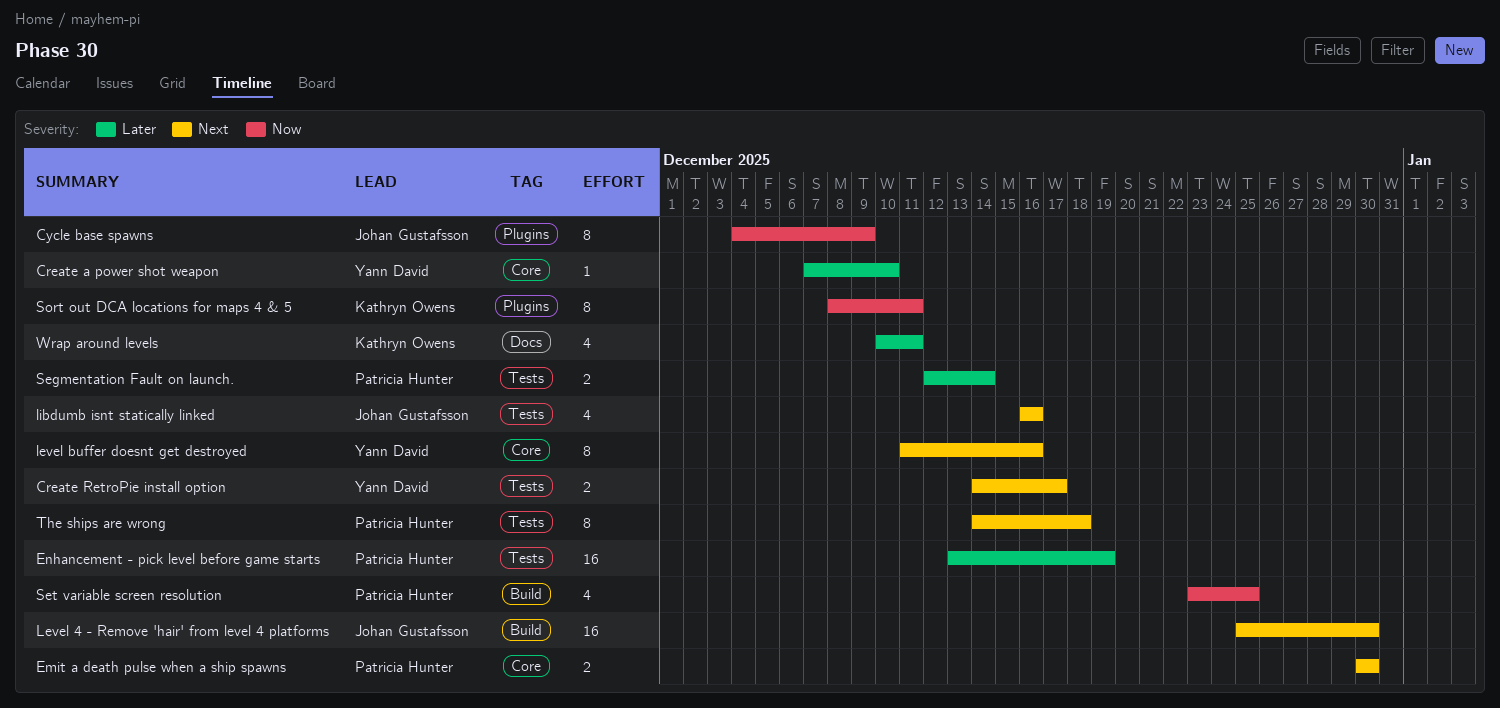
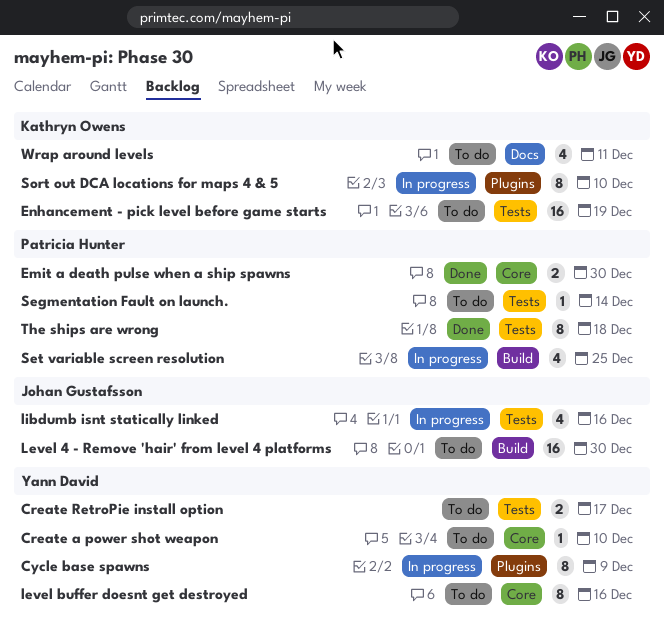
Cycle base spawns, owner: Johan Gustafsson -> Yann David
Enhancement - pick level before game starts, owner: Patricia Hunter -> Kathryn Owens
Segmentation Fault on launch., estimate: 2 -> 1
Sort out DCA locations for maps 4 & 5, due: Dec 11 -> Dec 10

